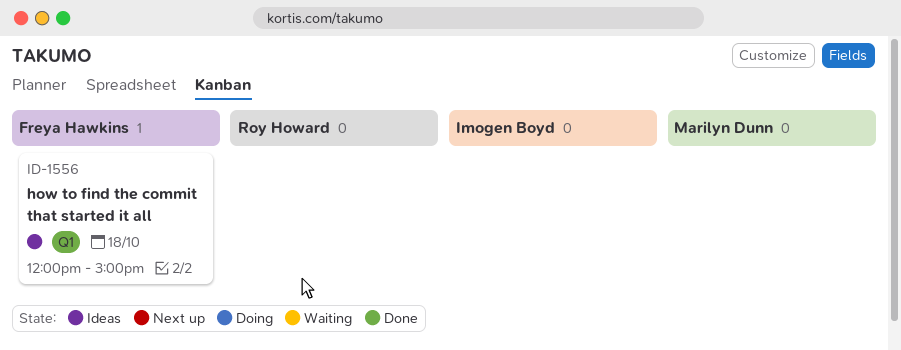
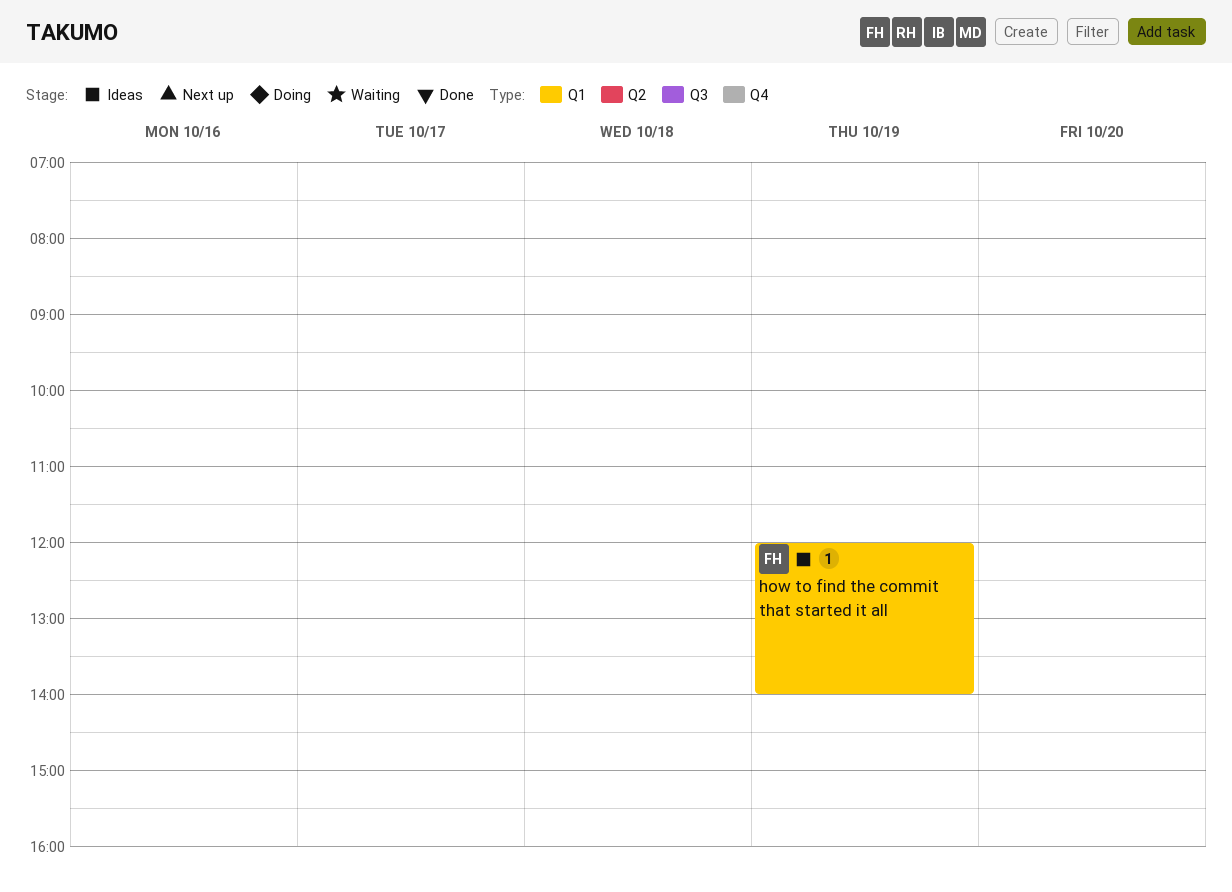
how to find the commit that started it all, day: Oct 18 -> Oct 19
how to find the commit that started it all, ends: 15:00 -> 14:00

